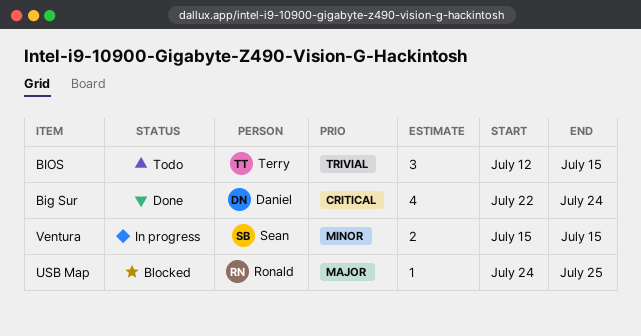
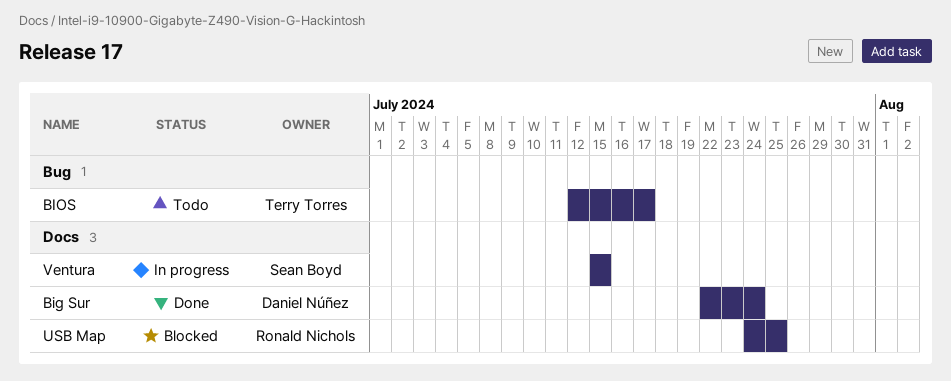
BIOS, due: Jul 15 -> Jul 17

